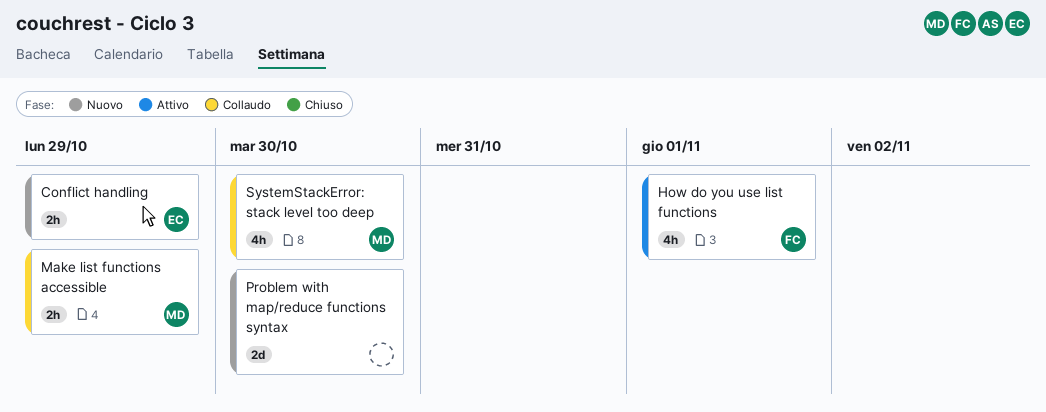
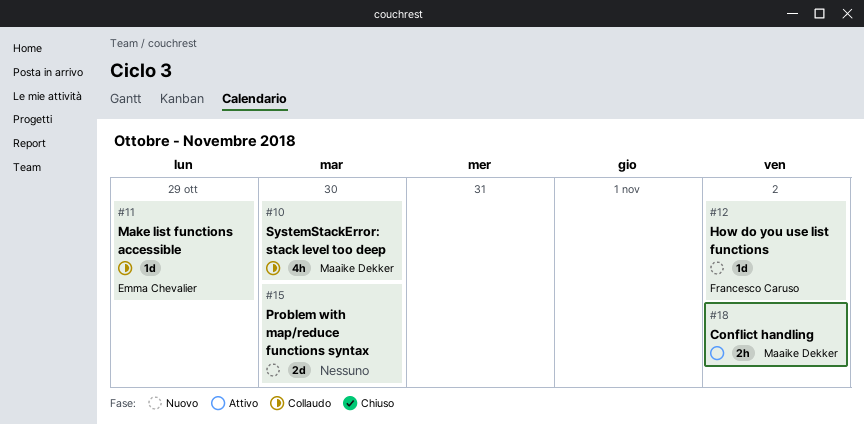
Conflict handling, status: Nuovo -> Attivo
Conflict handling, owner: Emma Chevalier -> Maaike Dekker
Conflict handling, due: Oct 29 -> Nov 2
How do you use list functions, status: Attivo -> Nuovo
How do you use list functions, estimate: 4h -> 1d
How do you use list functions, due: Nov 1 -> Nov 2
Make list functions accessible, owner: Maaike Dekker -> Emma Chevalier
Make list functions accessible, estimate: 2h -> 1d

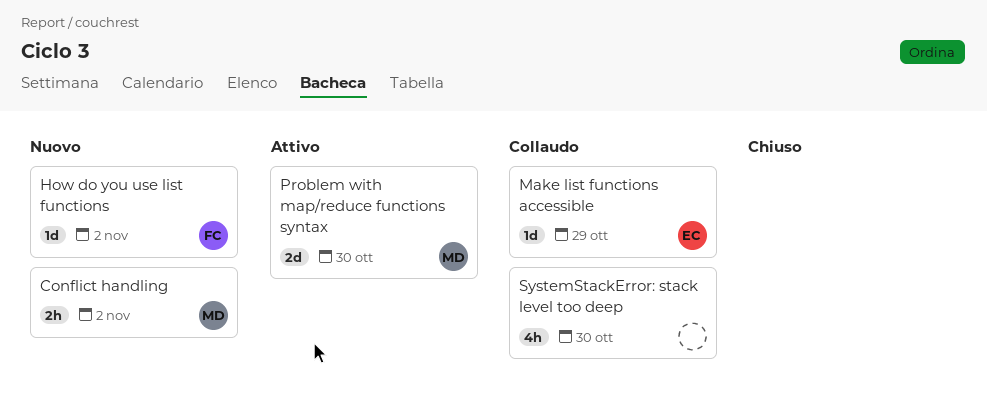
Conflict handling, status: Attivo -> Nuovo
Problem with map/reduce functions syntax, status: Nuovo -> Attivo
Problem with map/reduce functions syntax, owner: none -> Maaike Dekker
SystemStackError: stack level too deep, owner: Maaike Dekker -> none

